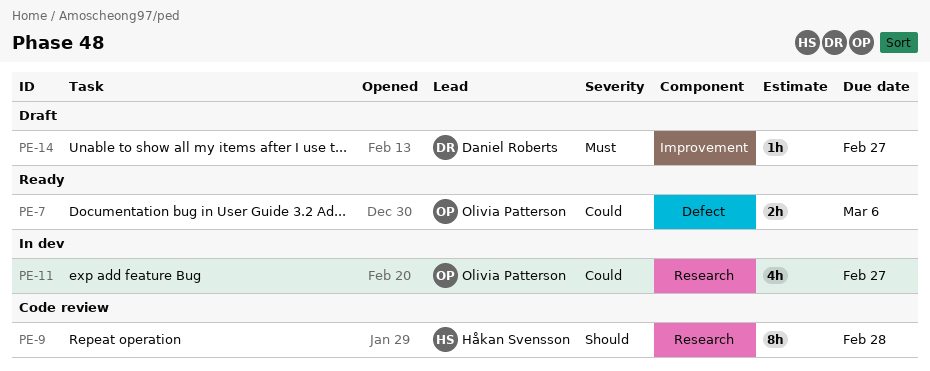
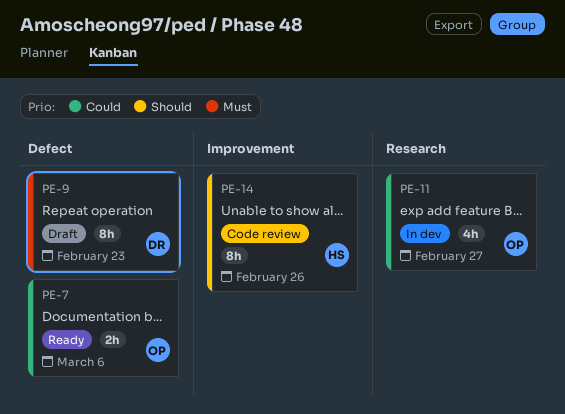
PE-9, status: Code review -> Draft
PE-9, owner: Håkan Svensson -> Daniel Roberts
PE-9, priority: Should -> Must
PE-9, label: Research -> Defect
PE-9, due: Feb 28 -> Feb 23
PE-14, status: Draft -> Code review
PE-14, owner: Daniel Roberts -> Håkan Svensson
PE-14, priority: Must -> Should
PE-14, estimate: 1h -> 8h
PE-14, due: Feb 27 -> Feb 26

